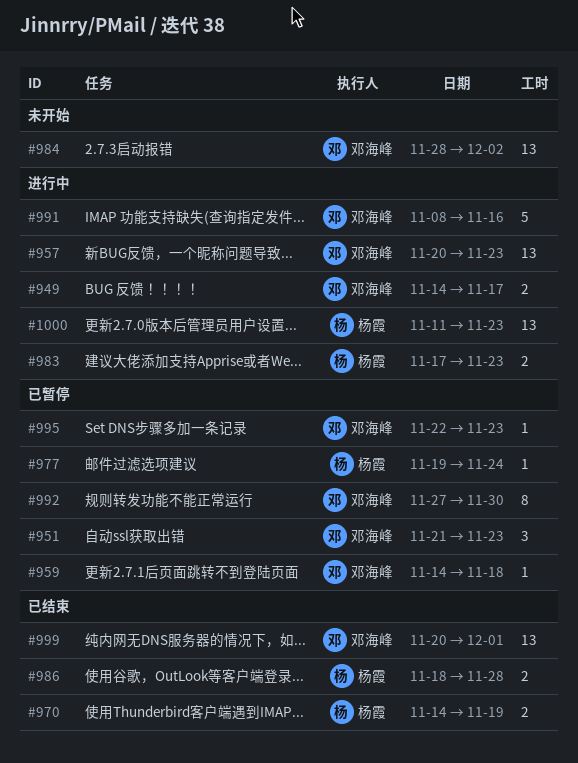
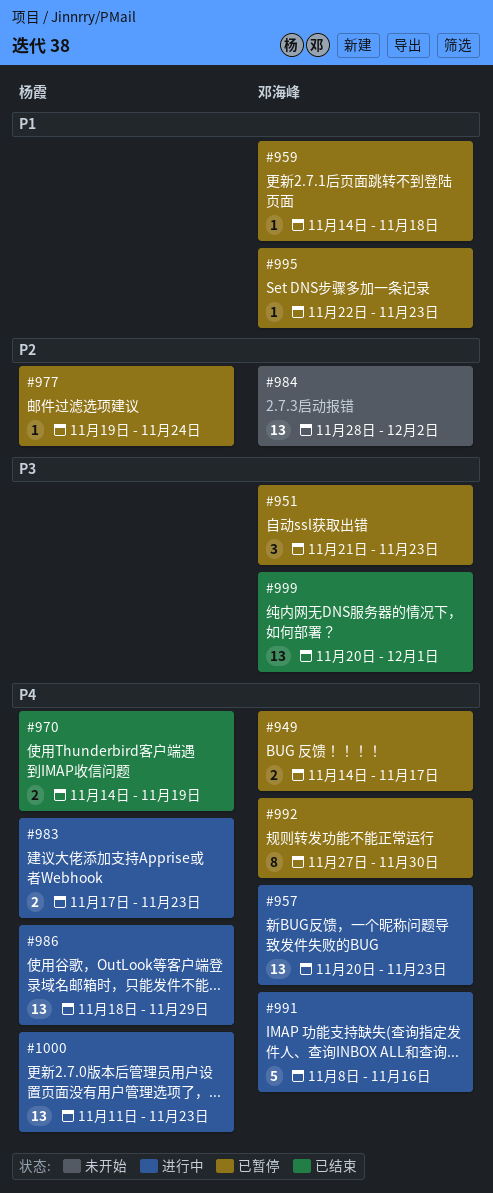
#949, status: 进行中 -> 已暂停
#986, status: 已结束 -> 进行中
#986, estimate: 2 -> 13
#986, due: Nov 28 -> Nov 29

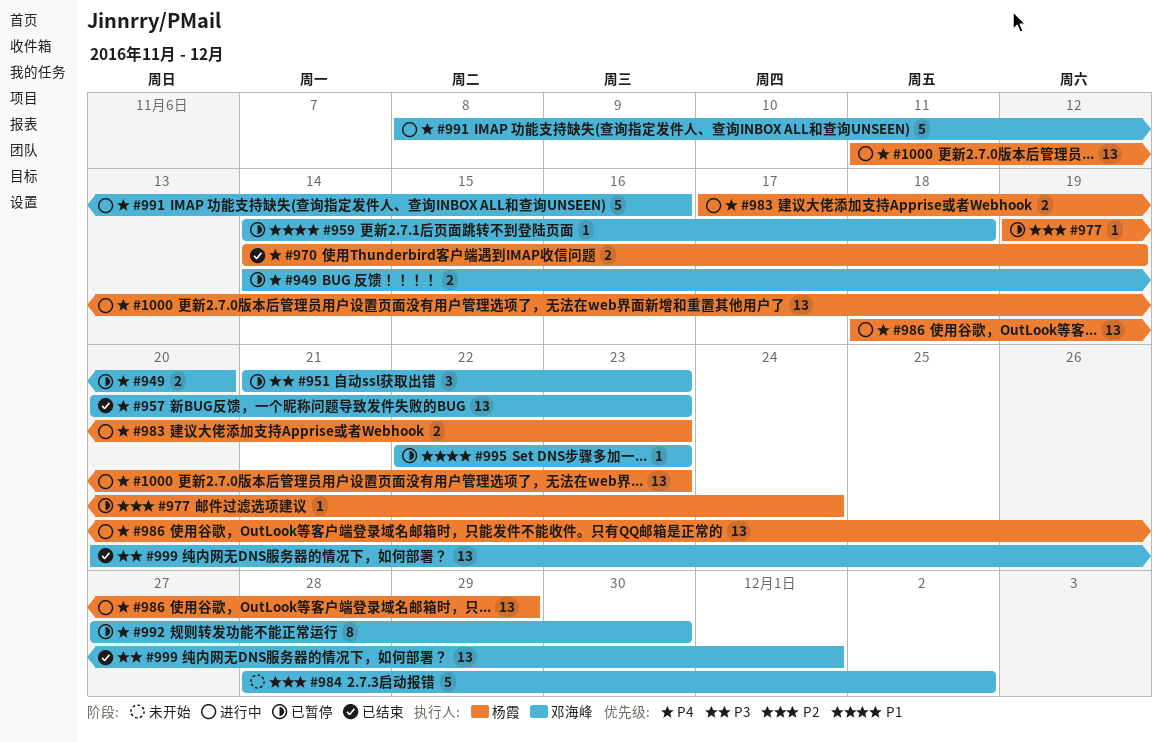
#949, due: Nov 17 -> Nov 20
#957, status: 进行中 -> 已结束
#984, estimate: 13 -> 5

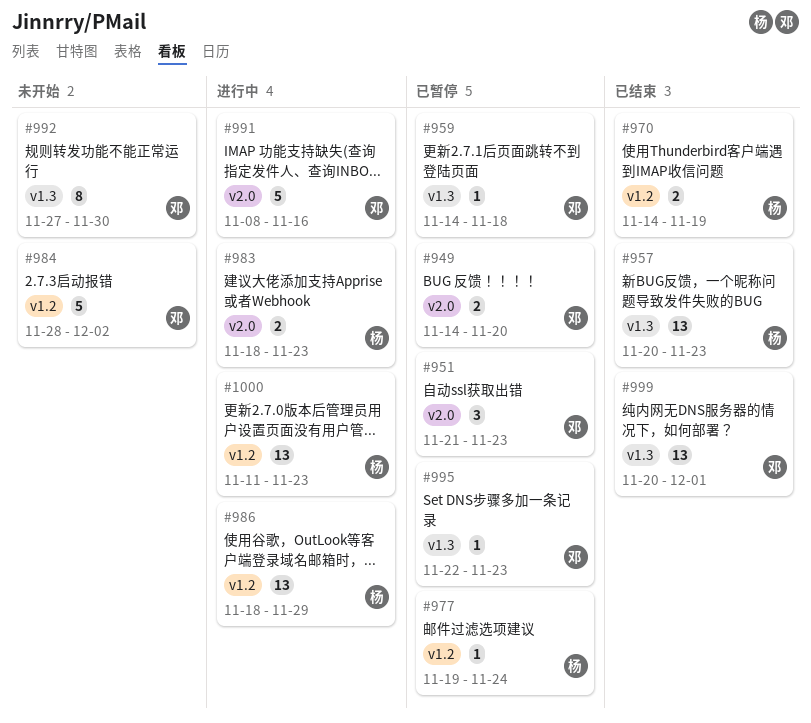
#957, owner: 邓海峰 -> 杨霞
#983, start: Nov 17 -> Nov 18
#992, status: 已暂停 -> 未开始

